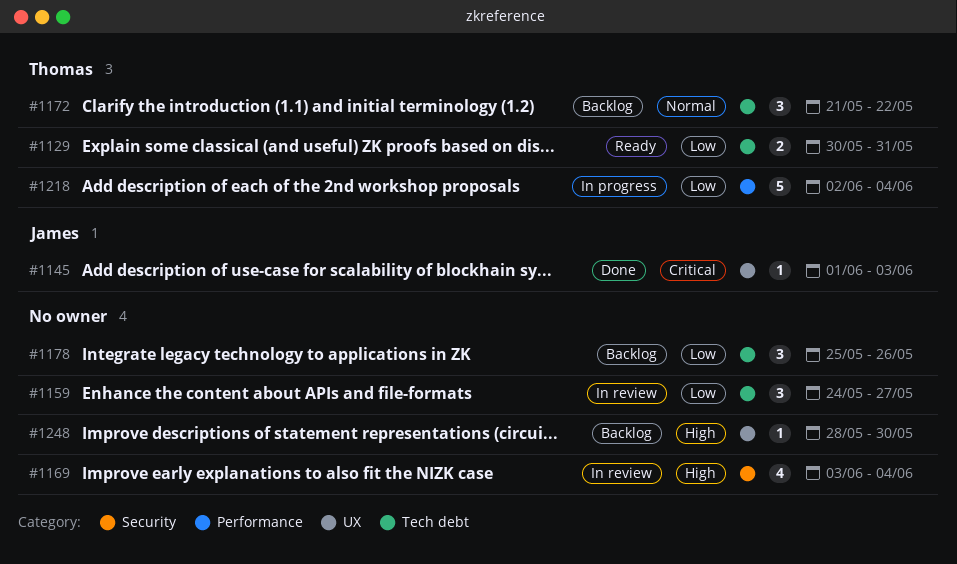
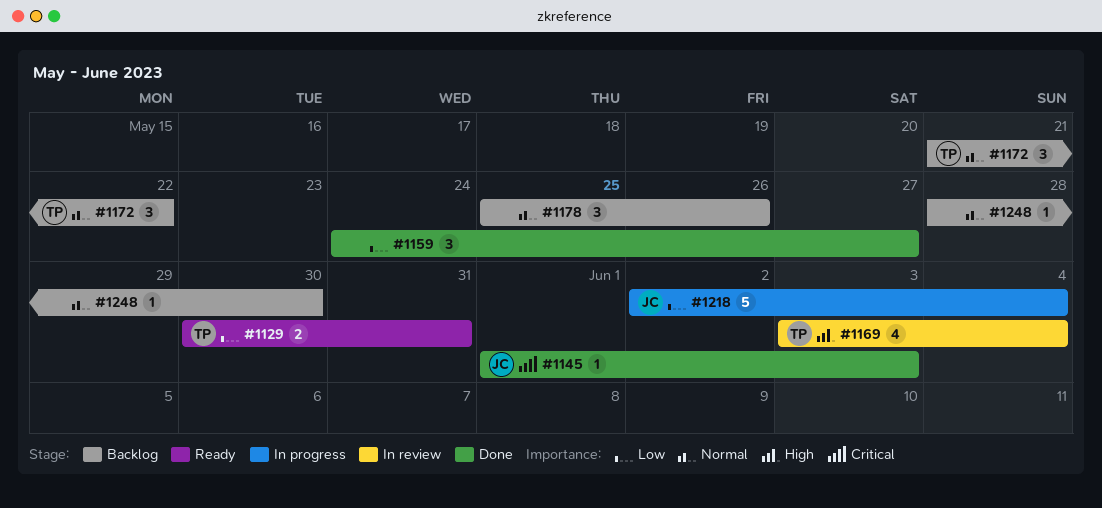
#1159, status: In review -> Done
#1169, owner: none -> Thomas
#1178, priority: Low -> Normal
#1218, owner: Thomas -> James
#1248, priority: High -> Normal

